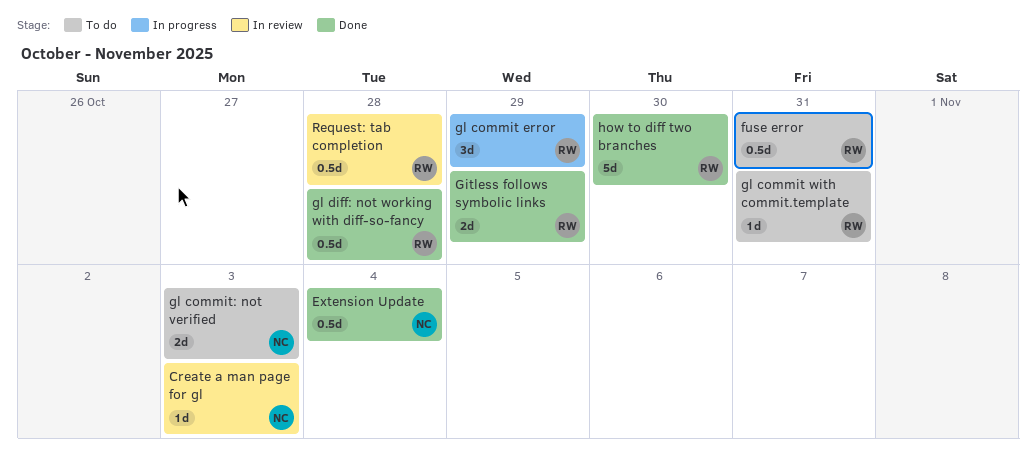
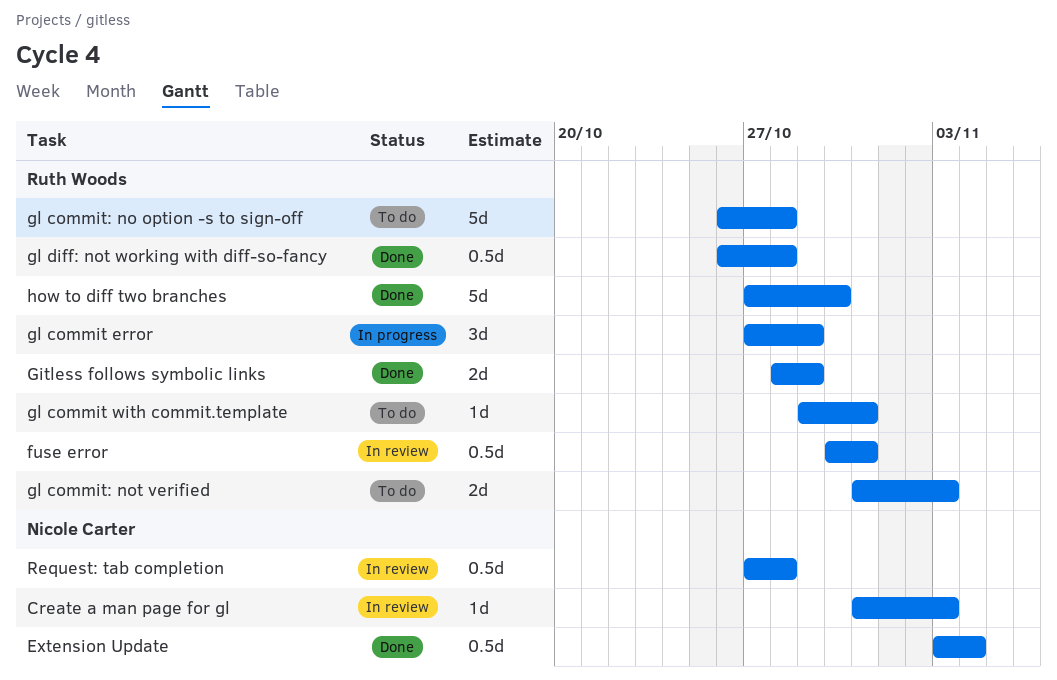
fuse error, status: To do -> In review
gl commit: no option -s to sign-off: none -> present
gl commit: not verified, owner: Nicole Carter -> Ruth Woods
Request: tab completion, owner: Ruth Woods -> Nicole Carter

